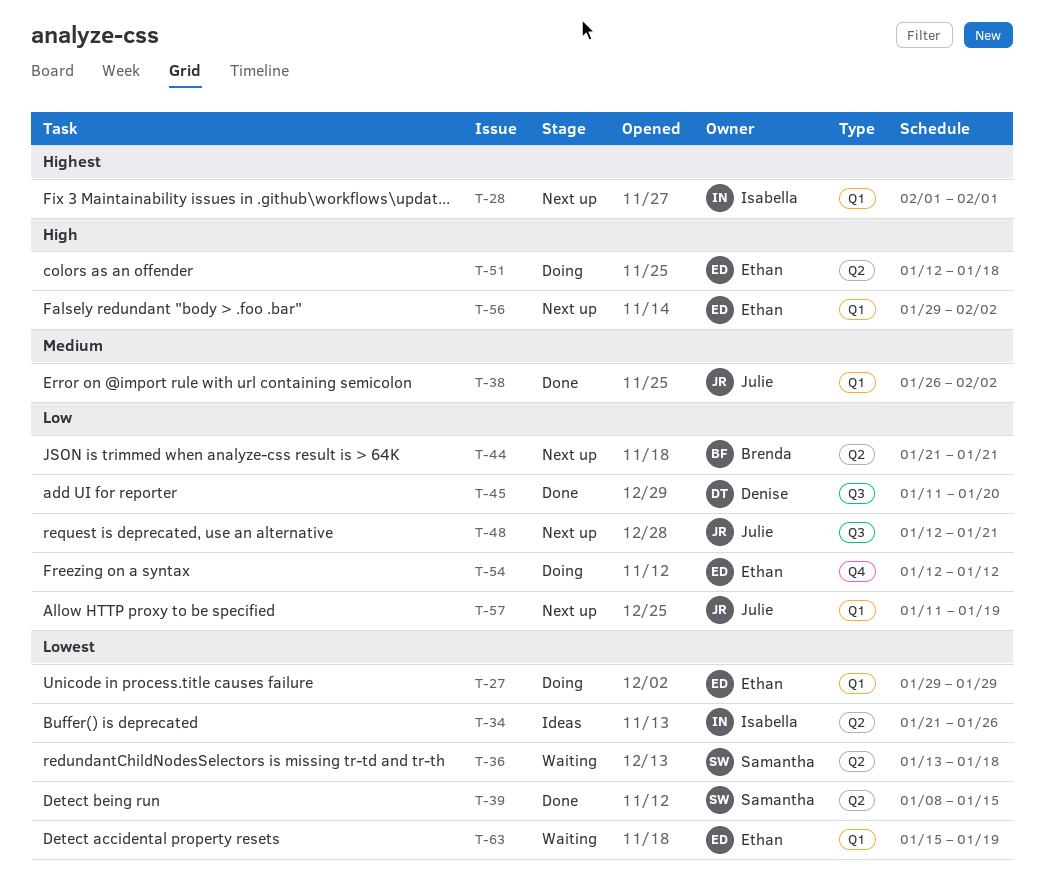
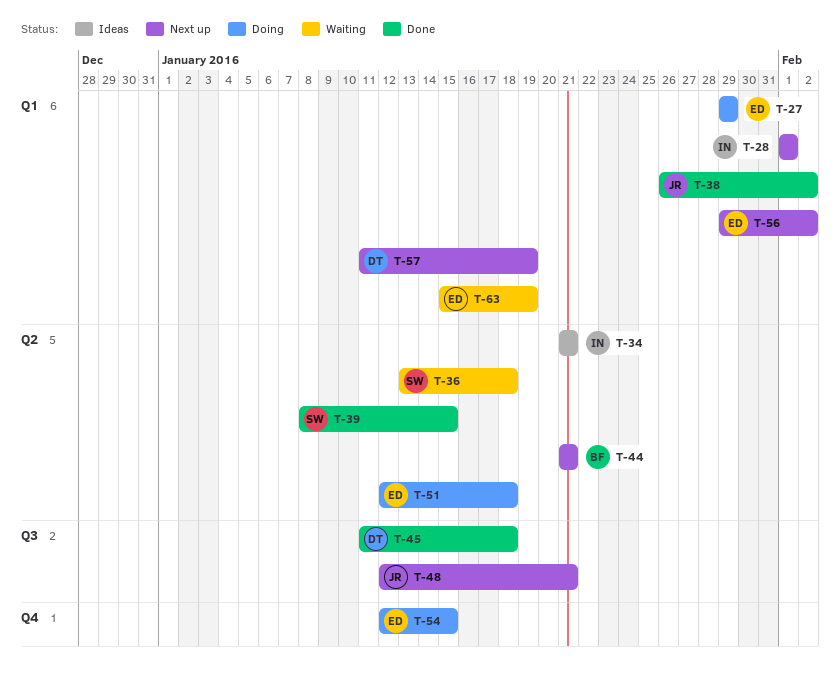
T-34, due: Jan 26 -> Jan 21
T-45, due: Jan 20 -> Jan 18
T-54, due: Jan 12 -> Jan 15
T-57, owner: Julie -> Denise

